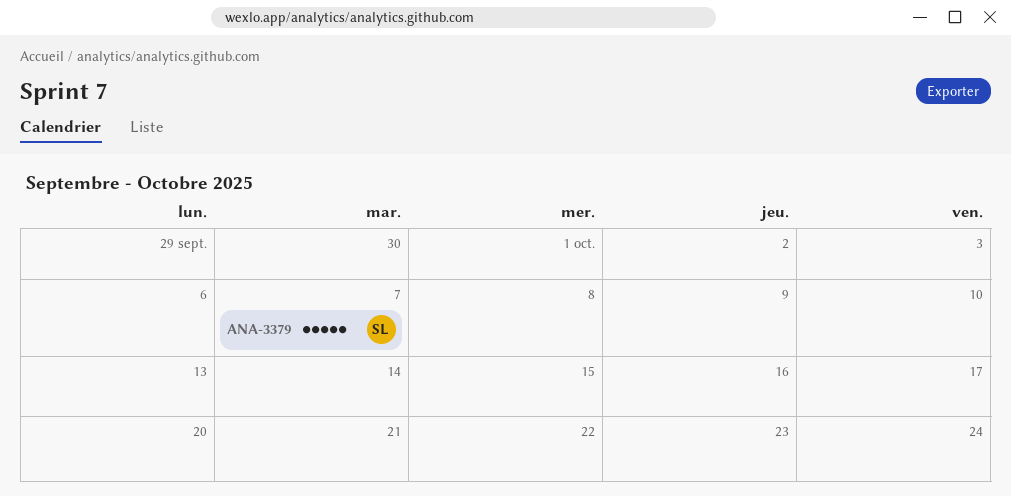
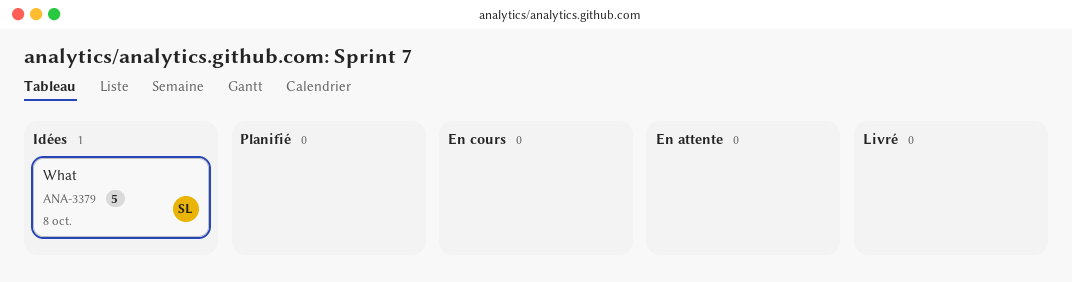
ANA-3379, due: Oct 7 -> Oct 8

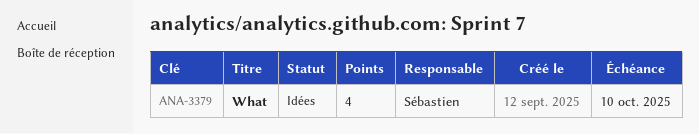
ANA-3379, estimate: 5 -> 4
ANA-3379, due: Oct 8 -> Oct 10

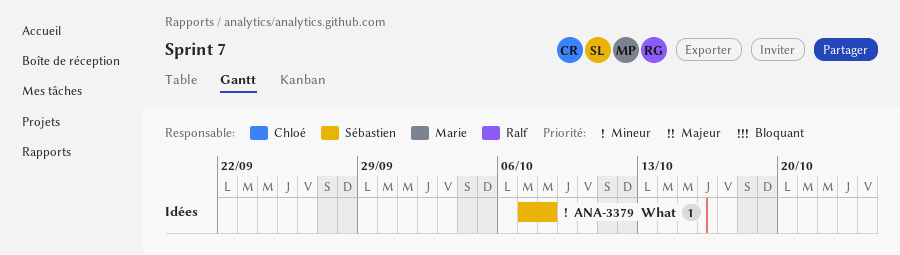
ANA-3379, estimate: 4 -> 1
ANA-3379, due: Oct 10 -> Oct 8

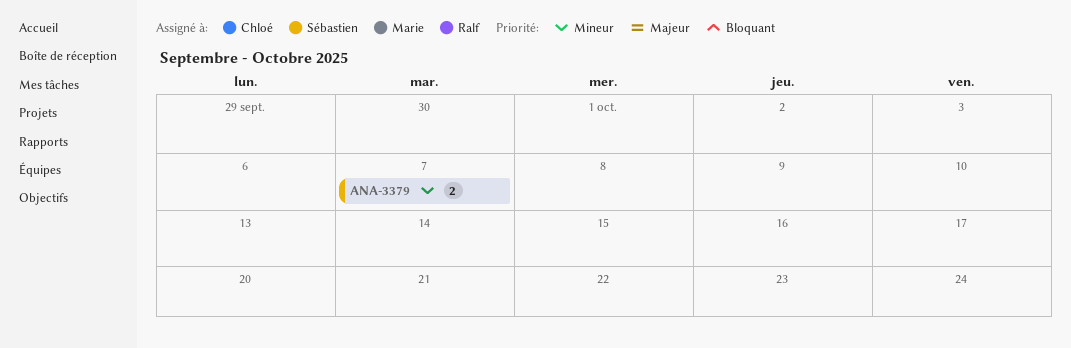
ANA-3379, estimate: 1 -> 2
ANA-3379, due: Oct 8 -> Oct 7

